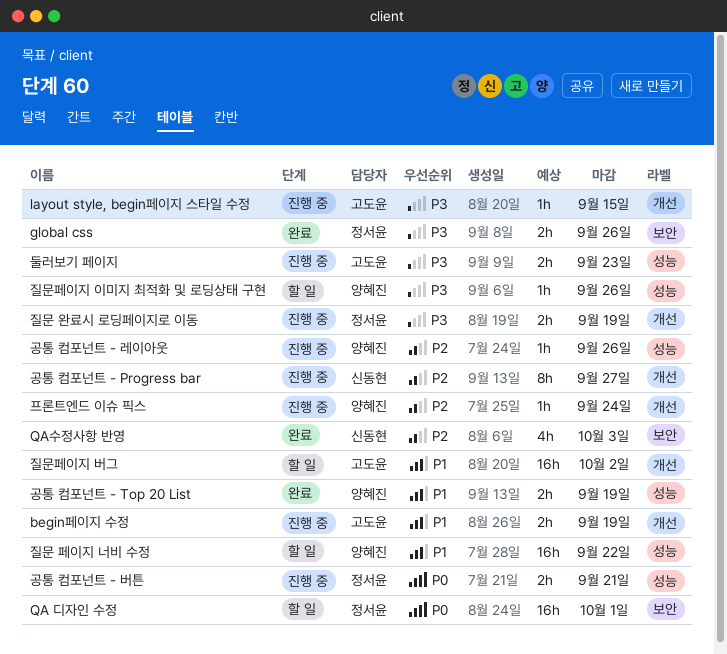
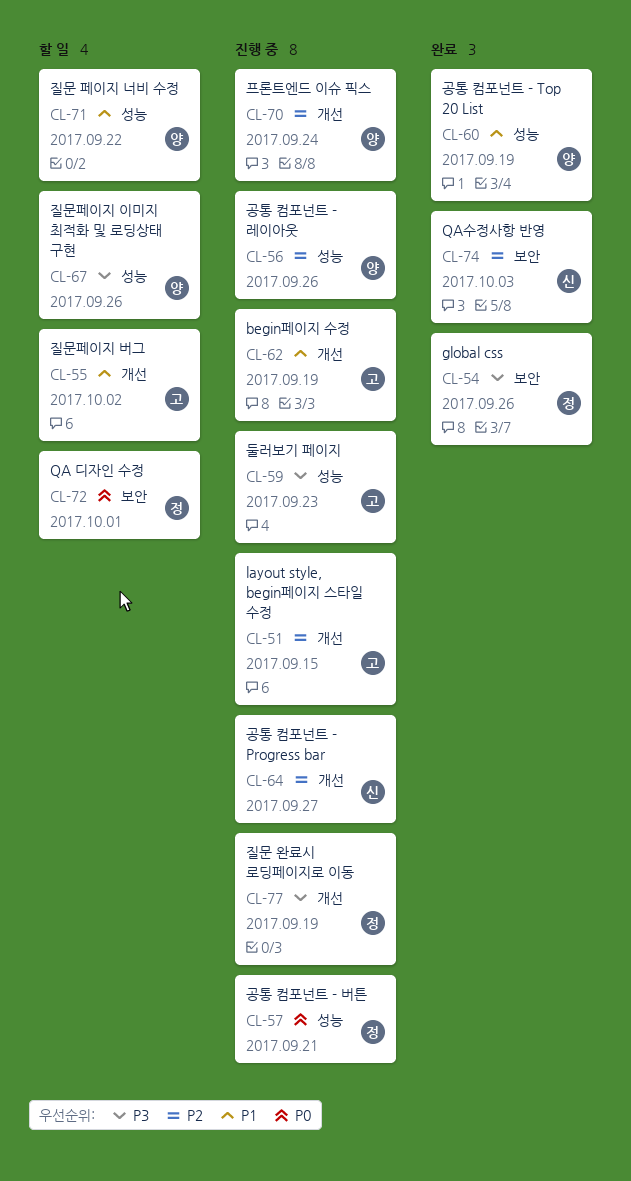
layout style, begin페이지 스타일 수정, priority: P3 -> P2

